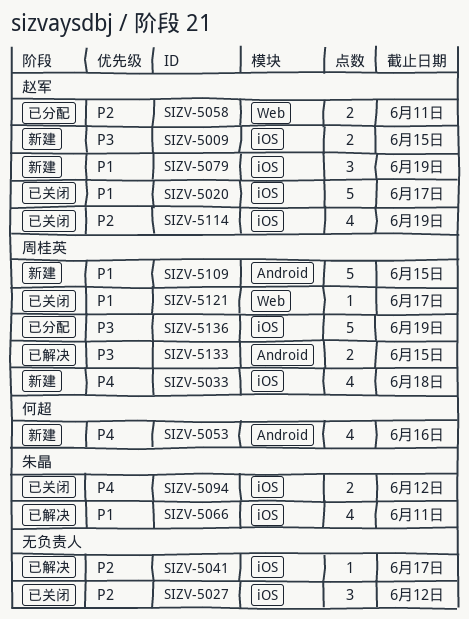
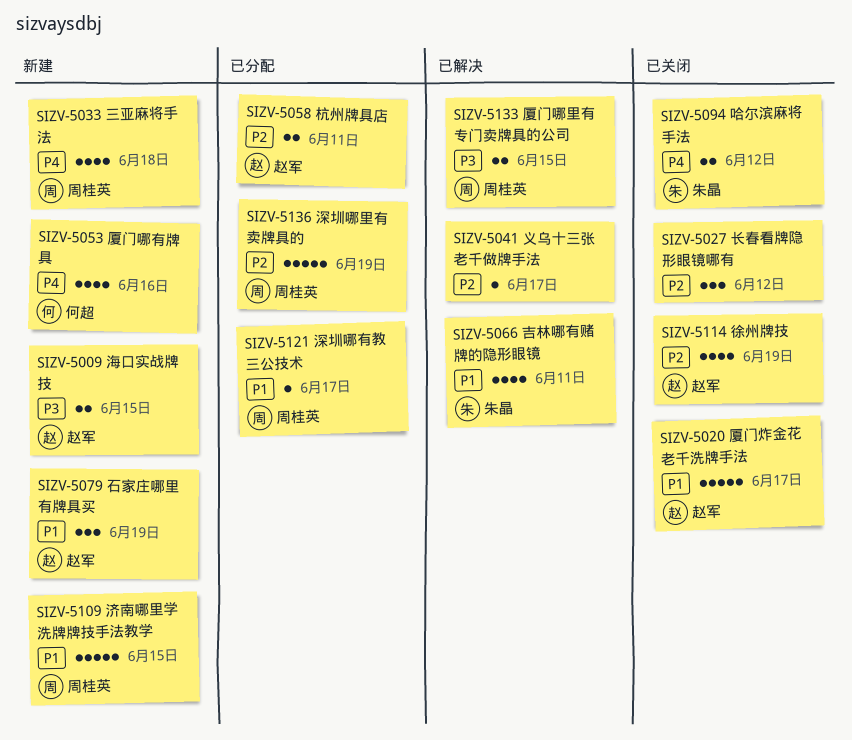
SIZV-5121, status: 已关闭 -> 已分配
SIZV-5136, priority: P3 -> P2

